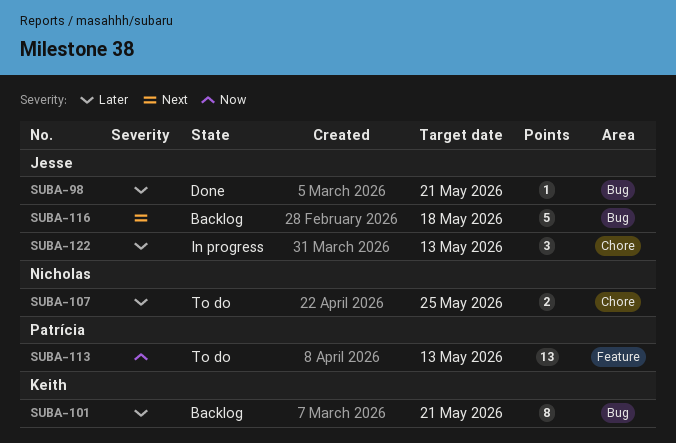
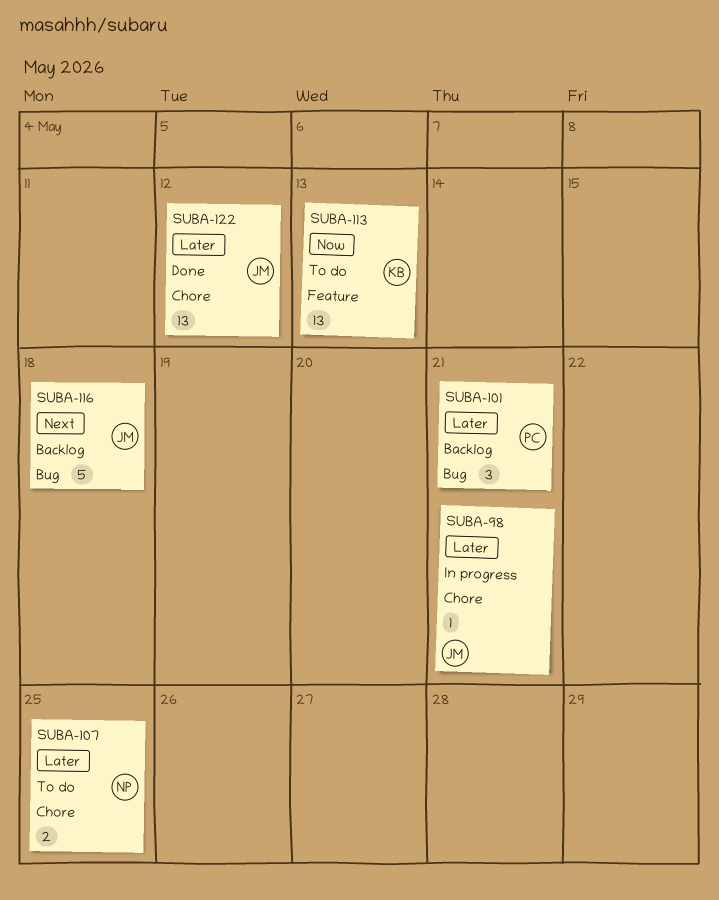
SUBA-98, status: Done -> In progress
SUBA-98, label: Bug -> Chore
SUBA-101, owner: Keith -> Patrícia
SUBA-101, estimate: 8 -> 3
SUBA-113, owner: Patrícia -> Keith
SUBA-122, status: In progress -> Done
SUBA-122, estimate: 3 -> 13
SUBA-122, due: May 13 -> May 12

